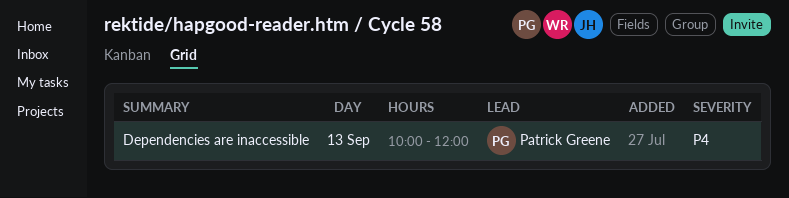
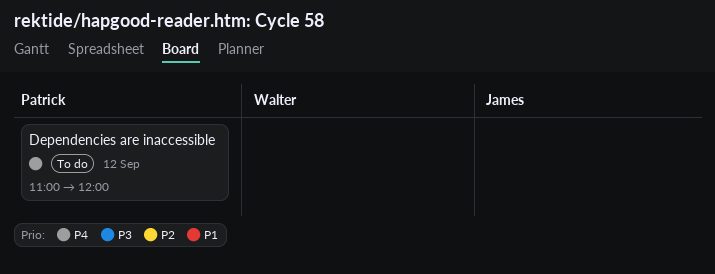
Dependencies are inaccessible, day: Sep 13 -> Sep 12
Dependencies are inaccessible, begins: 10:00 -> 11:00

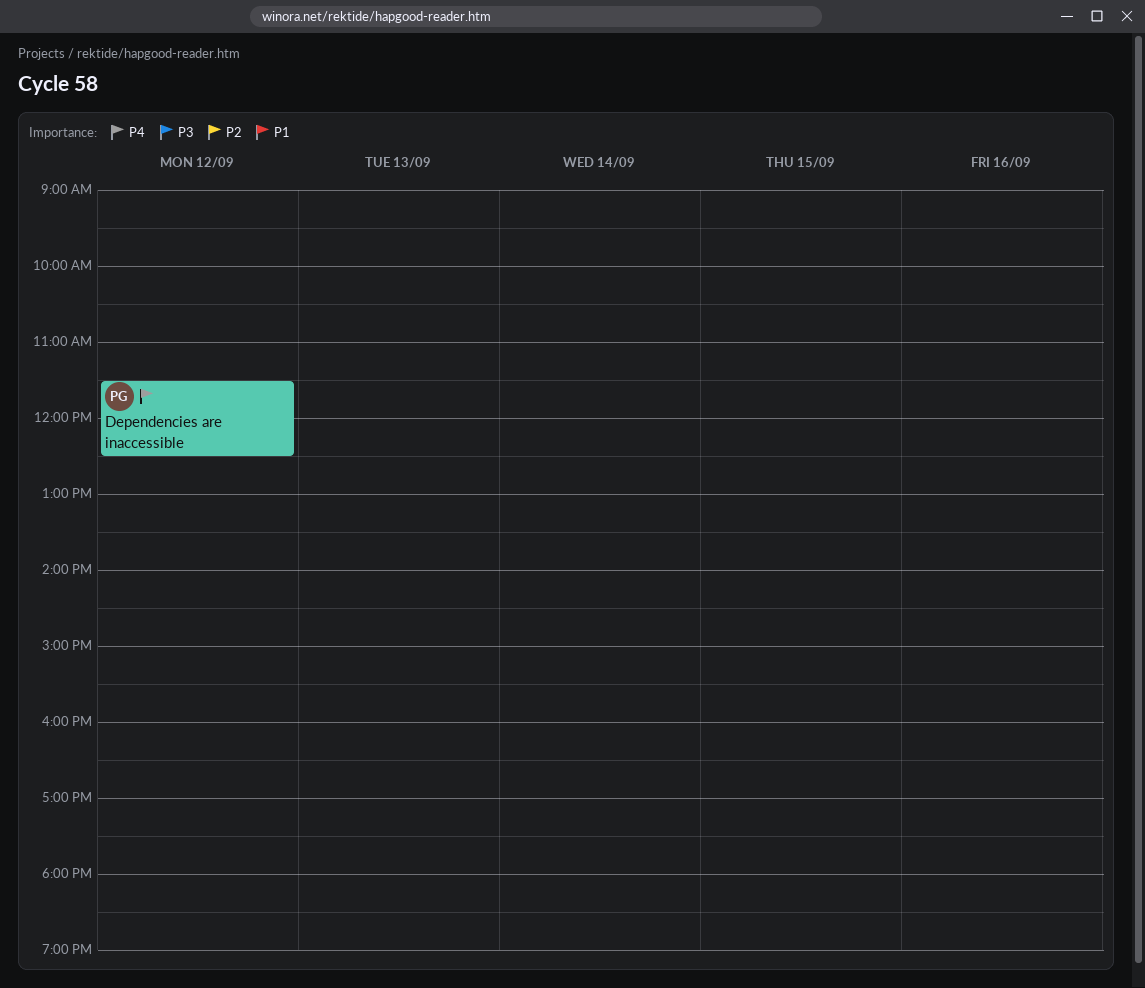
Dependencies are inaccessible, begins: 11:00 -> 11:30
Dependencies are inaccessible, ends: 12:00 -> 12:30

